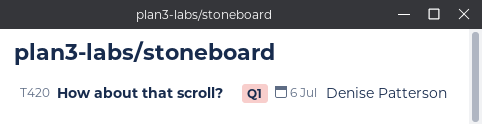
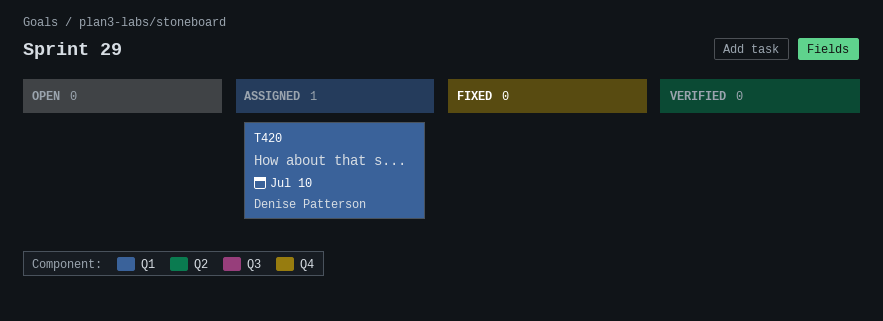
T420, due: Jul 6 -> Jul 10

